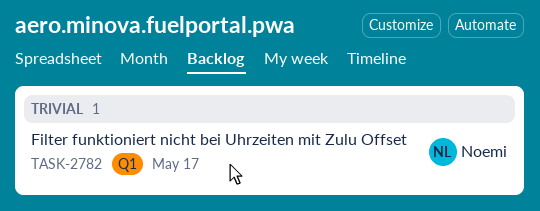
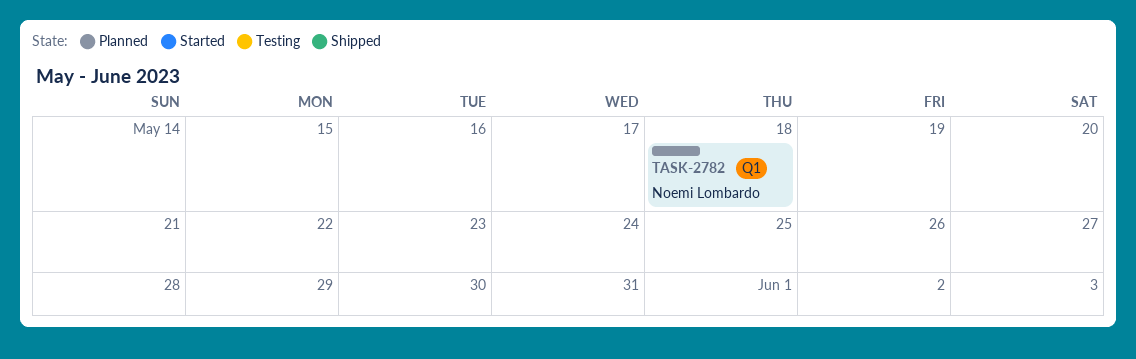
TASK-2782, due: May 17 -> May 18

